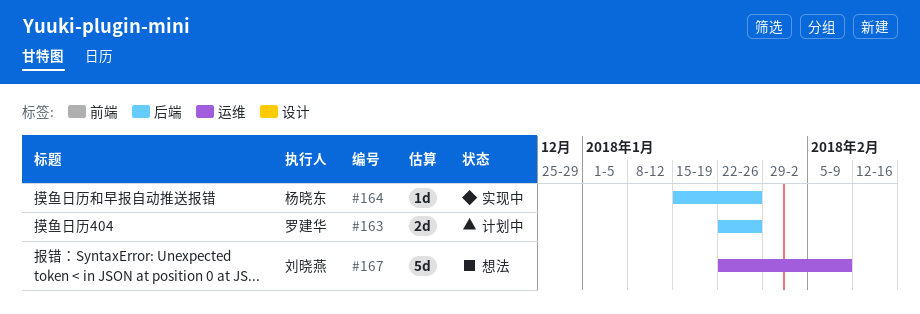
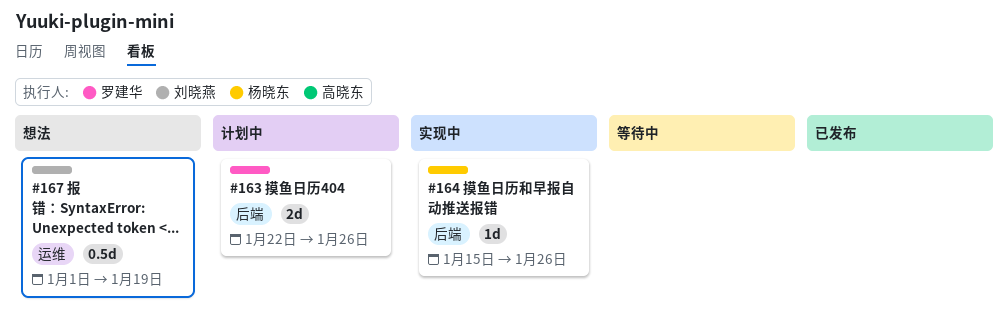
#167, estimate: 5d -> 0.5d
#167, start: Jan 22 -> Jan 1
#167, due: Feb 9 -> Jan 19

